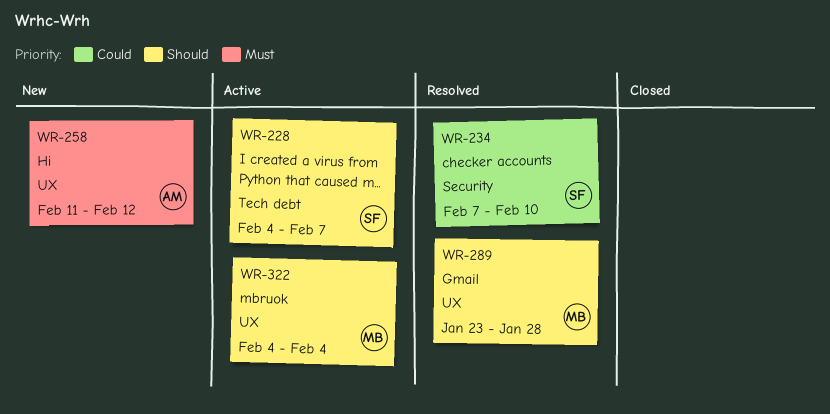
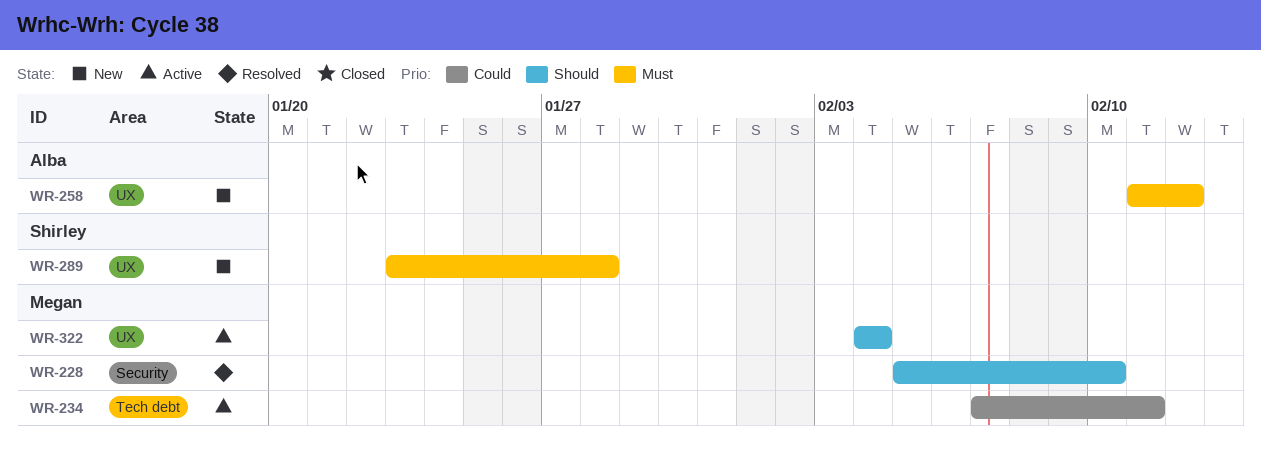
WR-228, status: Active -> Resolved
WR-228, owner: Shirley -> Megan
WR-228, label: Tech debt -> Security
WR-228, start: Feb 4 -> Feb 5
WR-228, due: Feb 7 -> Feb 10
WR-234, status: Resolved -> Active
WR-234, owner: Shirley -> Megan
WR-234, label: Security -> Tech debt
WR-234, due: Feb 10 -> Feb 11
WR-289, status: Resolved -> New
WR-289, owner: Megan -> Shirley
WR-289, priority: Should -> Must

